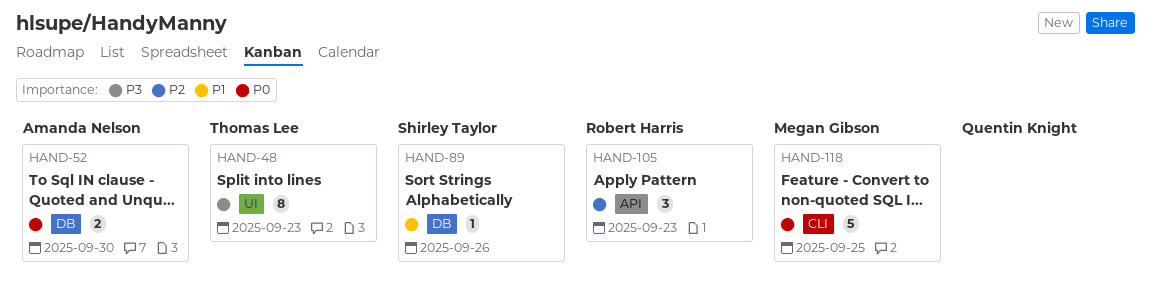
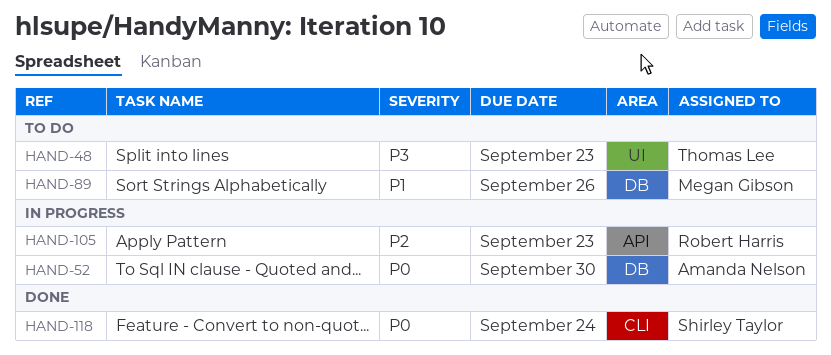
HAND-89, owner: Shirley Taylor -> Megan Gibson
HAND-118, owner: Megan Gibson -> Shirley Taylor
HAND-118, due: Sep 25 -> Sep 24

